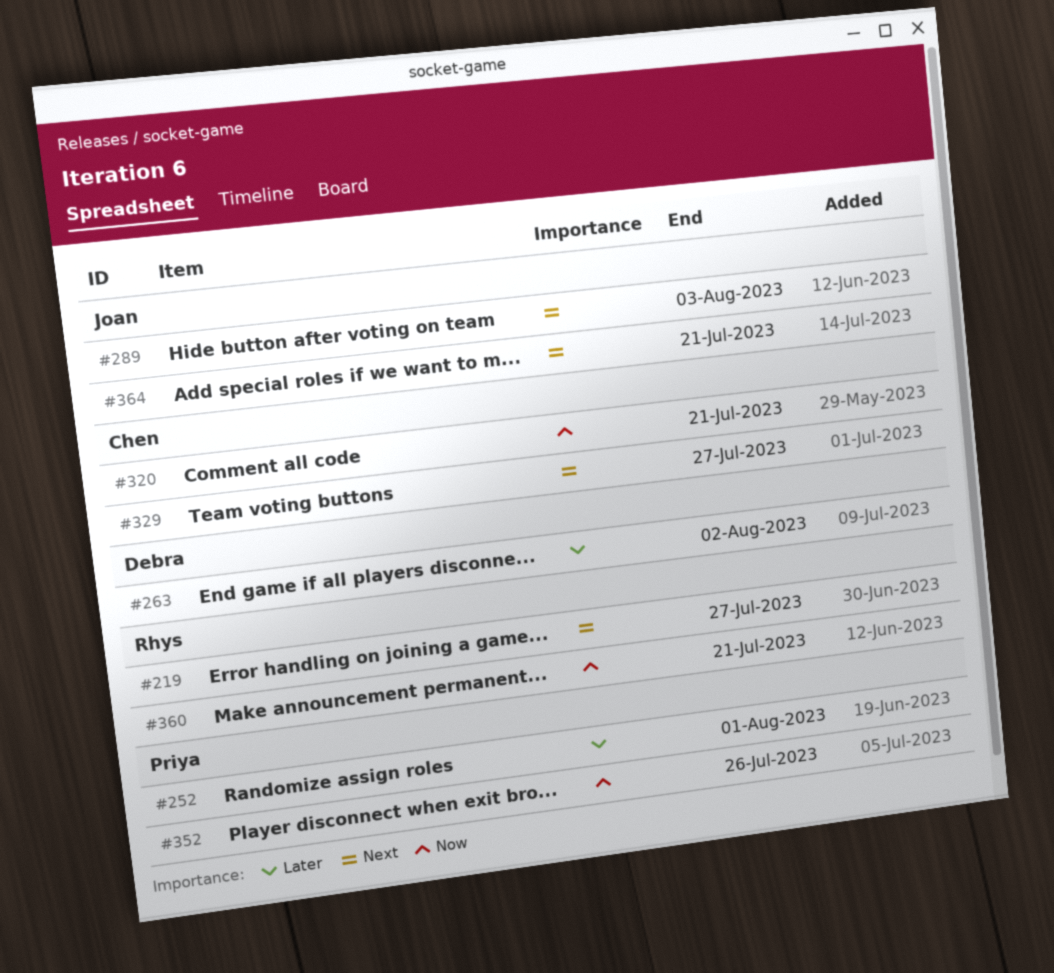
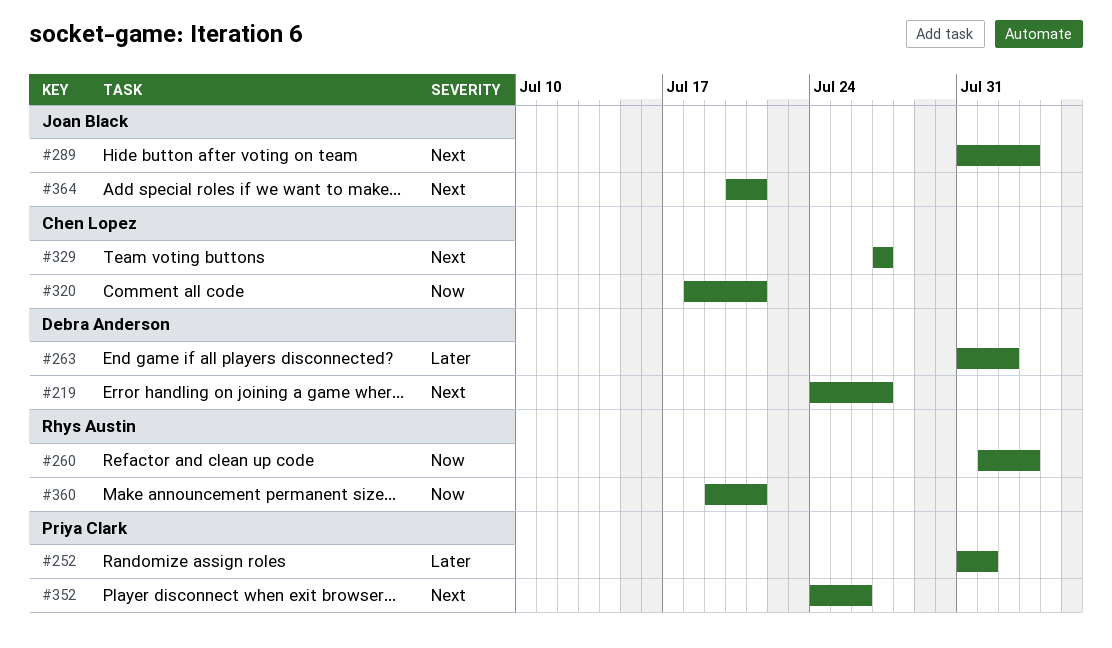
#219, owner: Rhys Austin -> Debra Anderson
#260: none -> present
#352, priority: Now -> Next

